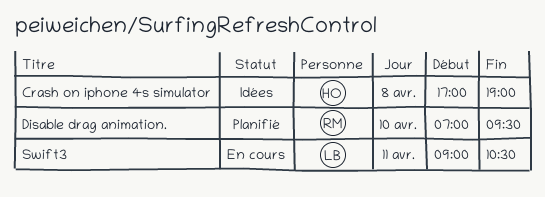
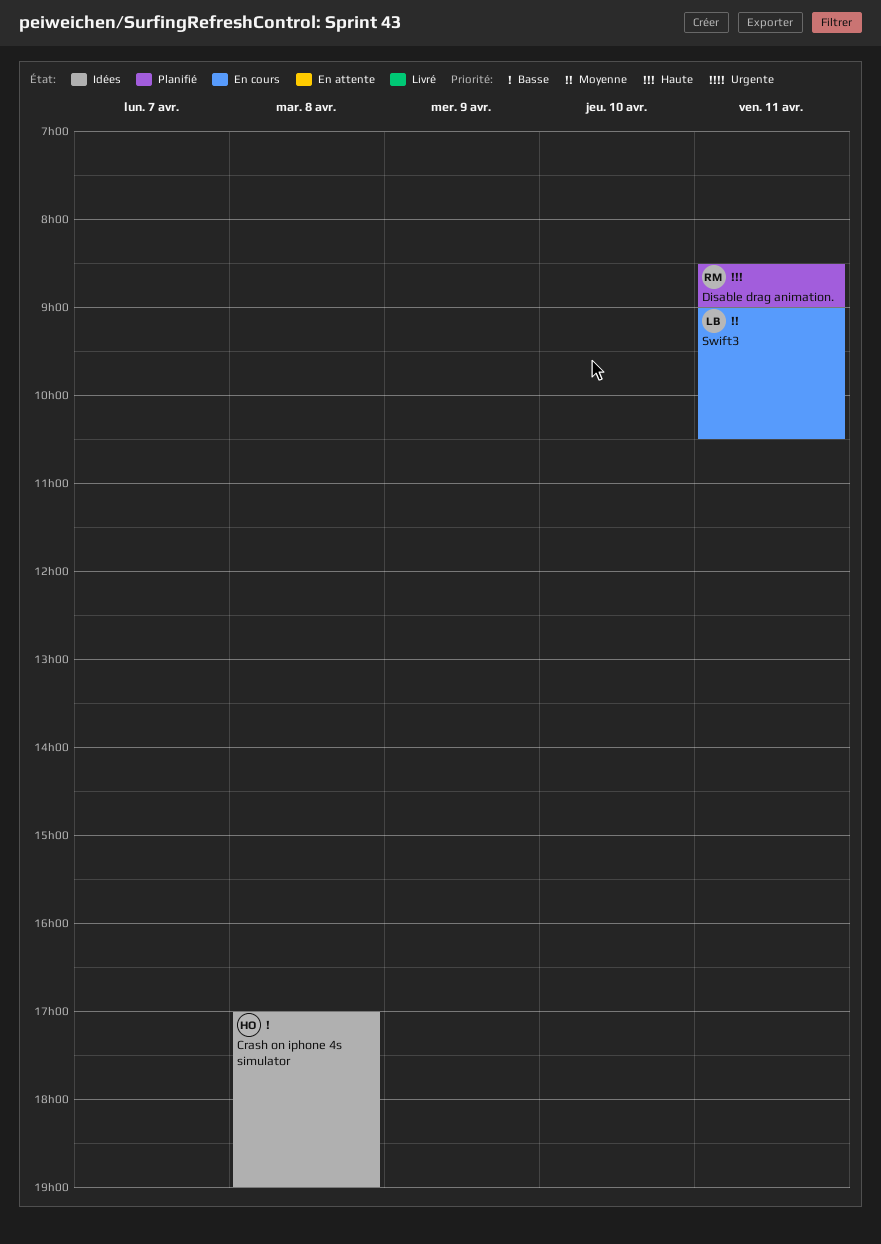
Disable drag animation., day: Apr 10 -> Apr 11
Disable drag animation., begins: 07:00 -> 08:30
Disable drag animation., ends: 09:30 -> 09:00

